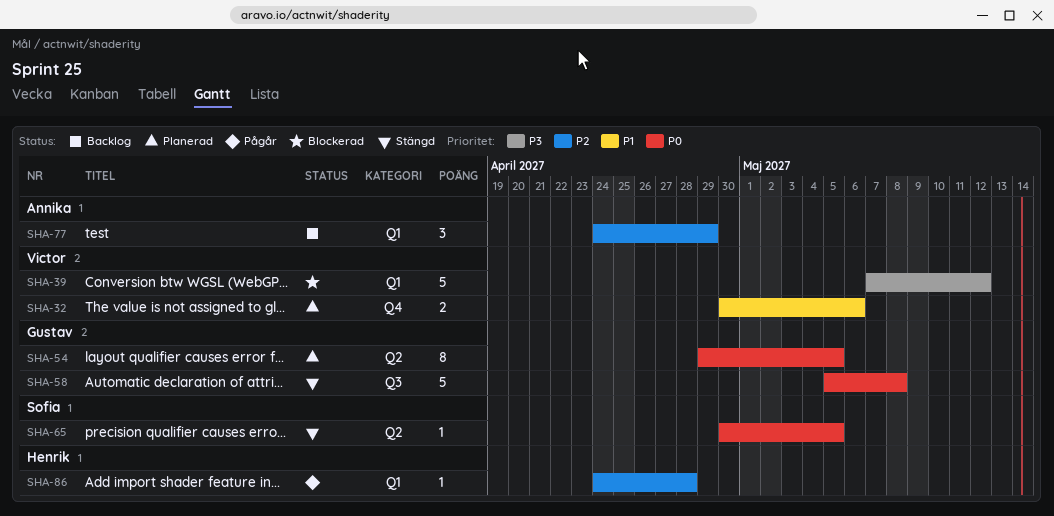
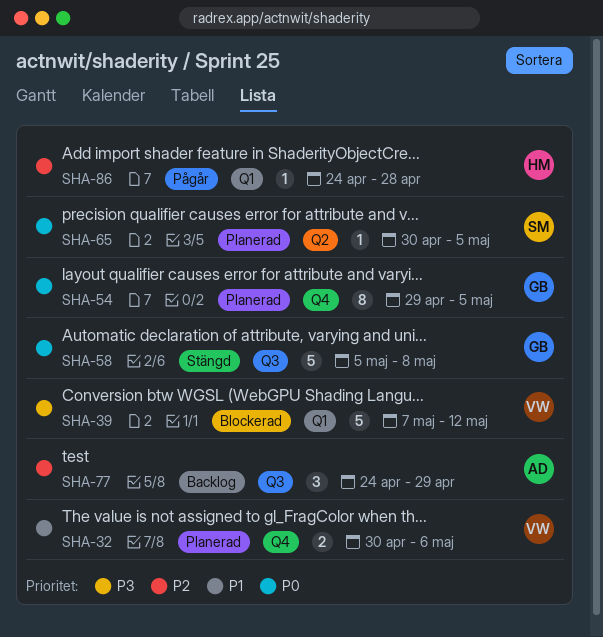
SHA-54, label: Q2 -> Q4
SHA-65, status: Stängd -> Planerad
SHA-77, label: Q1 -> Q3

